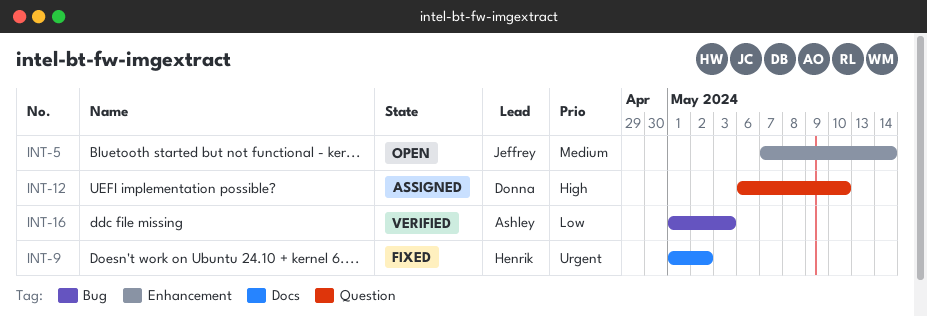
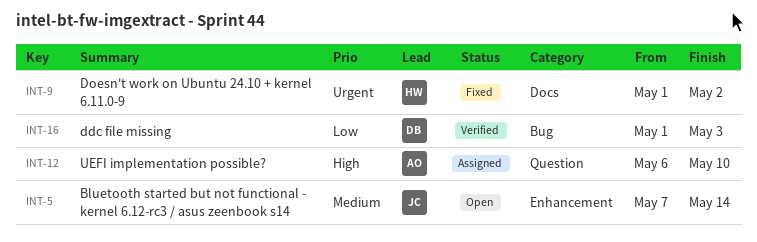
INT-12, owner: Donna -> Ashley
INT-16, owner: Ashley -> Donna

